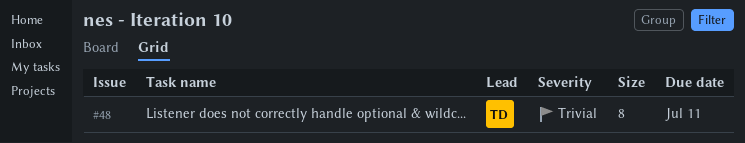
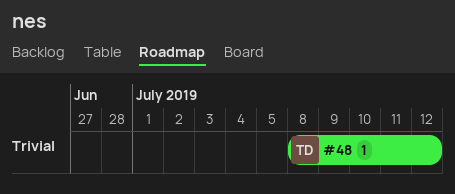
#48, estimate: 8 -> 1
#48, due: Jul 11 -> Jul 12

